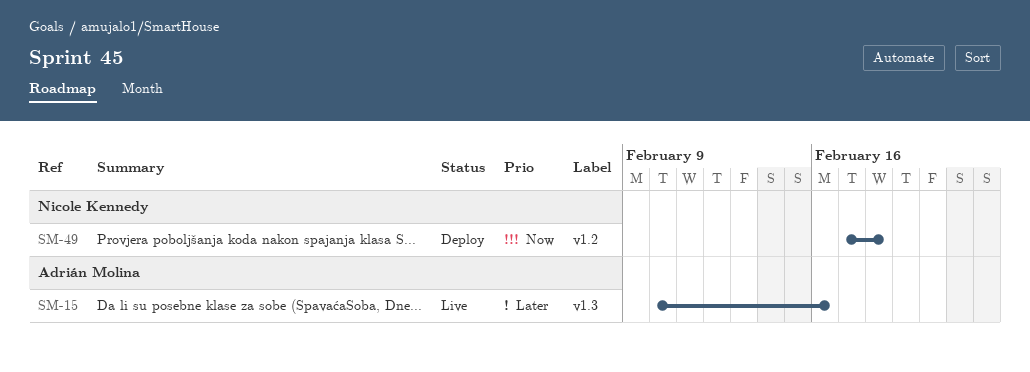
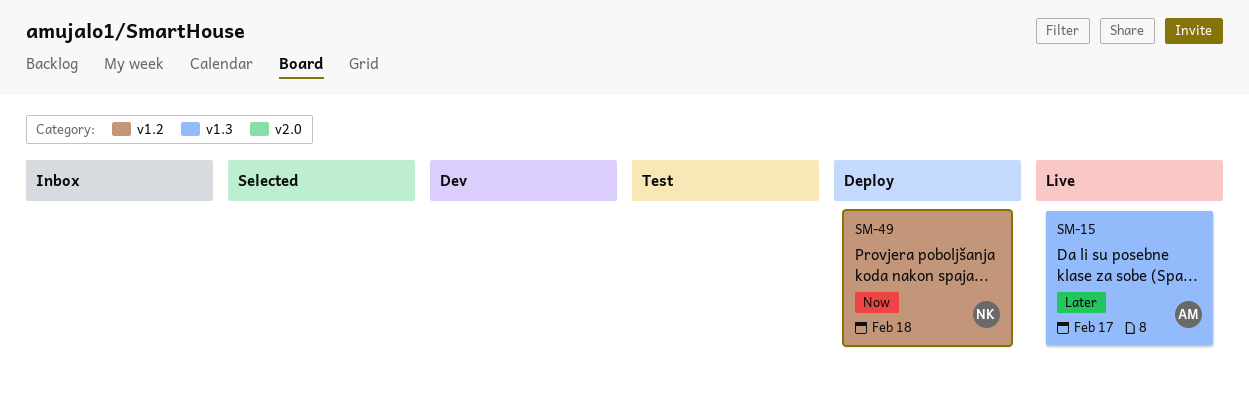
SM-15, due: Feb 16 -> Feb 17

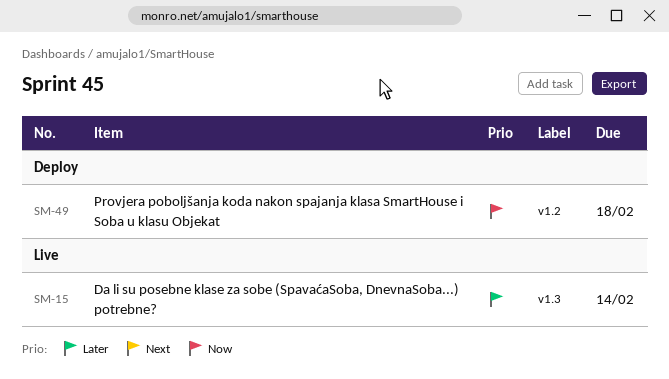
SM-15, due: Feb 17 -> Feb 14

